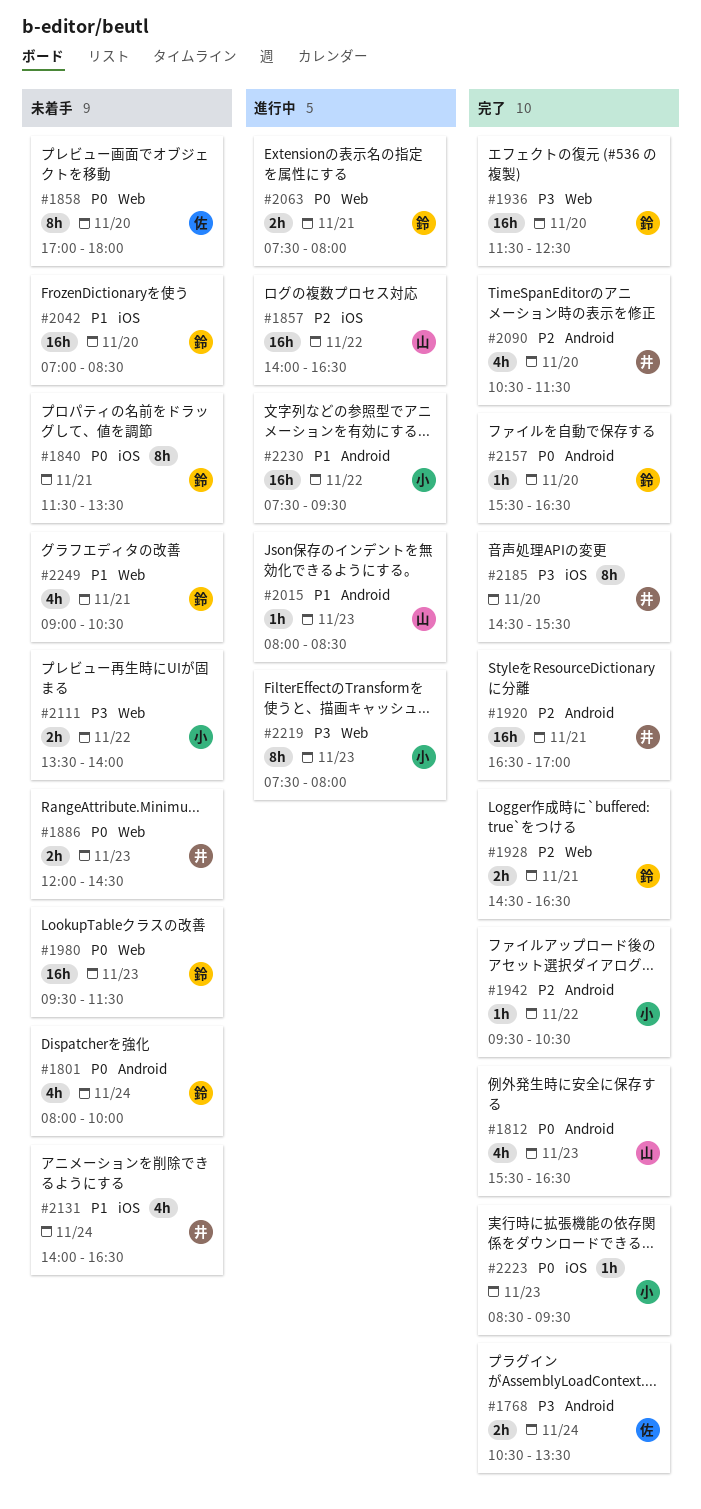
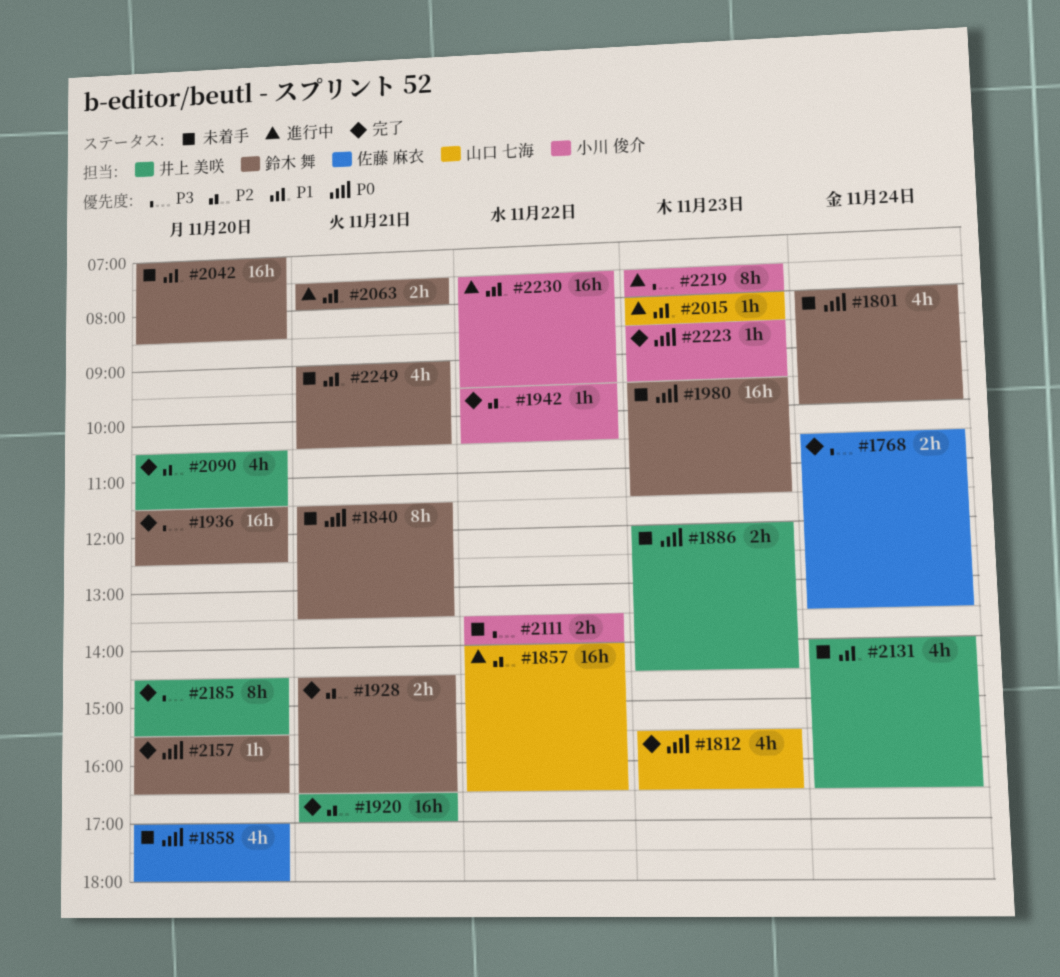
#1858, estimate: 8h -> 4h
#2063, priority: P0 -> P1

